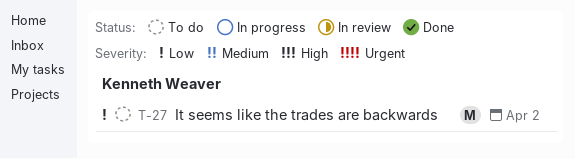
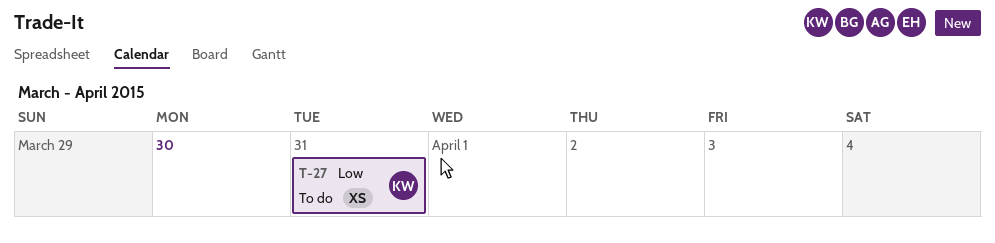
T-27, estimate: M -> XS
T-27, due: Apr 2 -> Mar 31

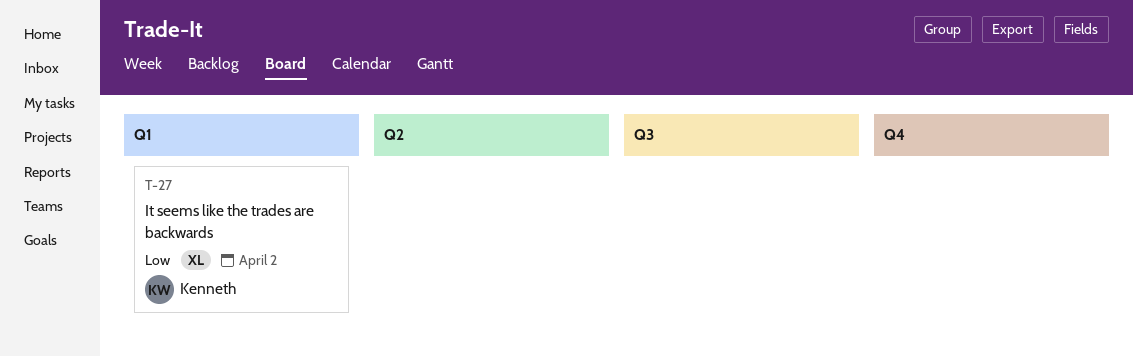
T-27, estimate: XS -> XL
T-27, due: Mar 31 -> Apr 2

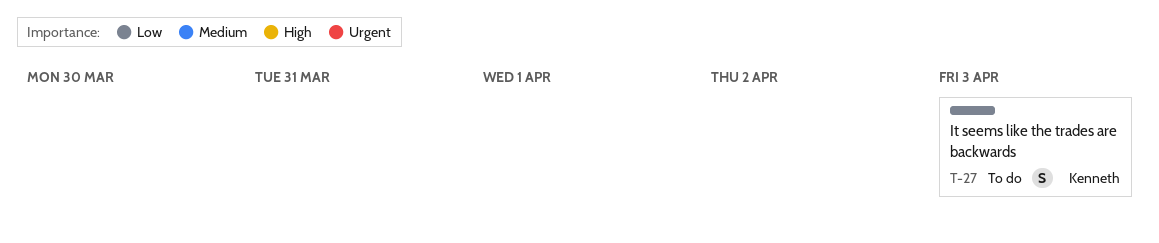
T-27, estimate: XL -> S
T-27, due: Apr 2 -> Apr 3

